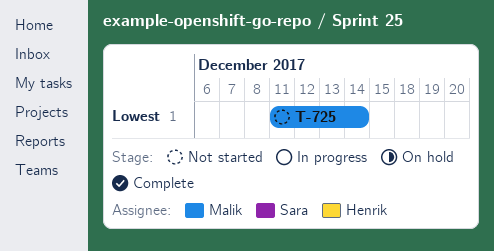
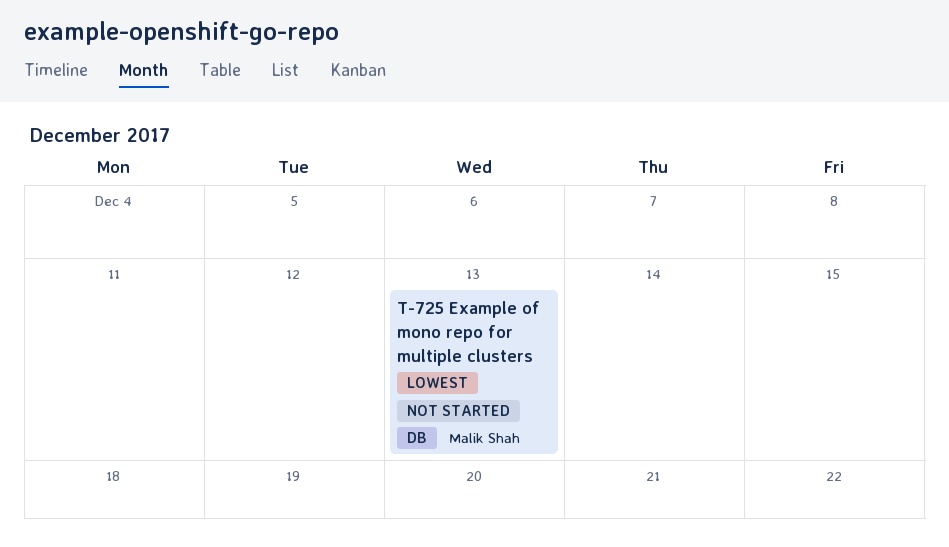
T-725, due: Dec 14 -> Dec 13

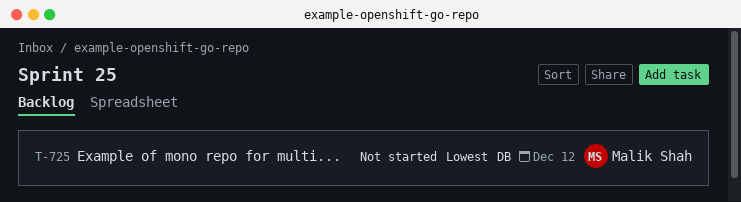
T-725, due: Dec 13 -> Dec 12

